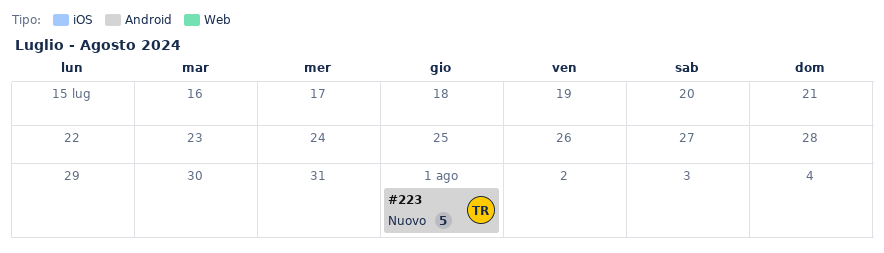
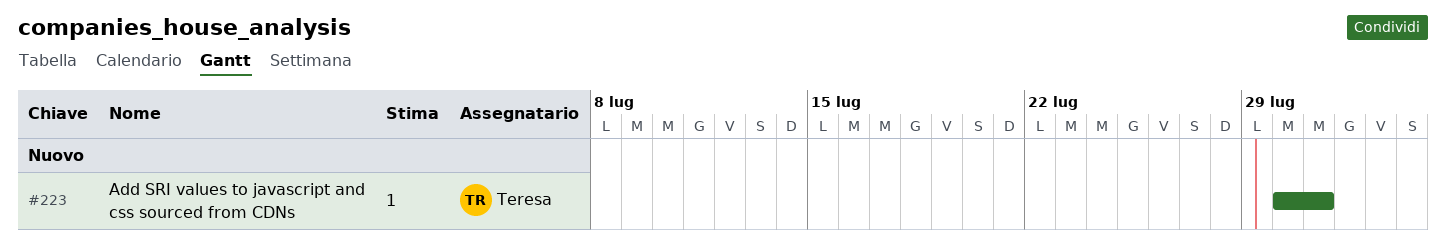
#223, estimate: 5 -> 1
#223, due: Aug 1 -> Jul 31

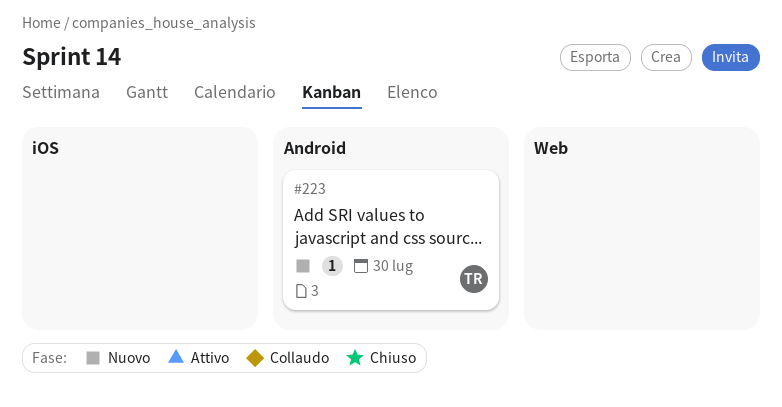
#223, due: Jul 31 -> Jul 30

